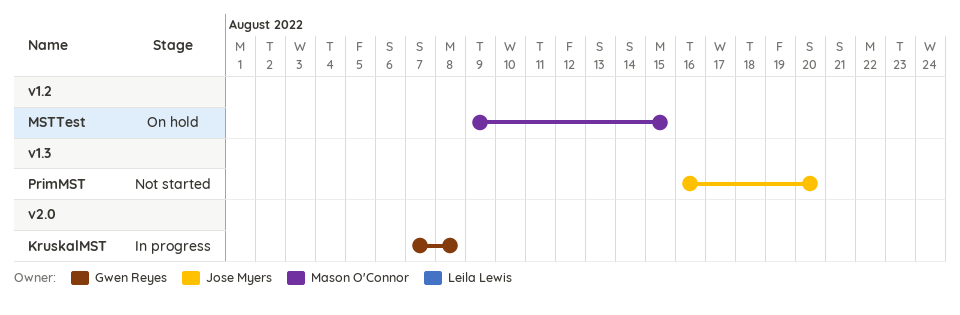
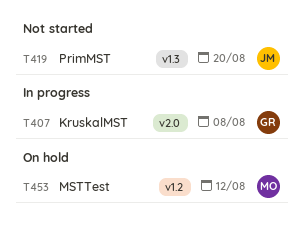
MSTTest, due: Aug 15 -> Aug 12

